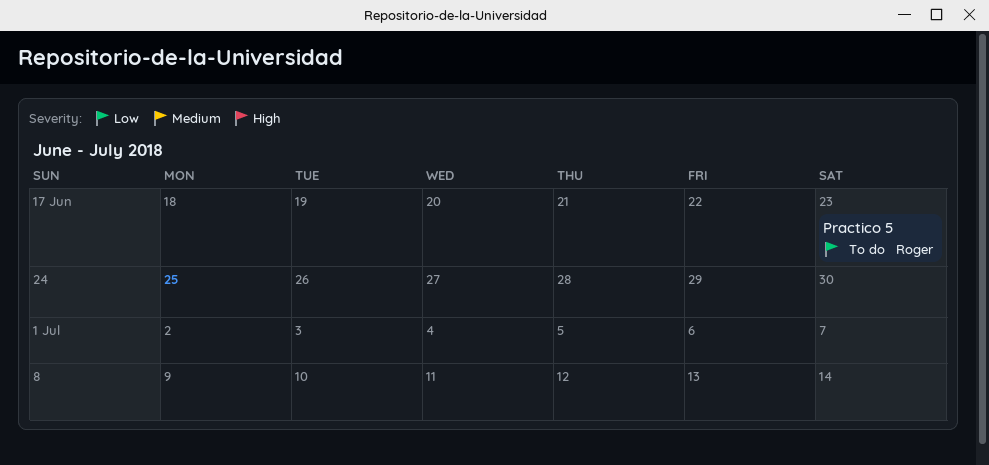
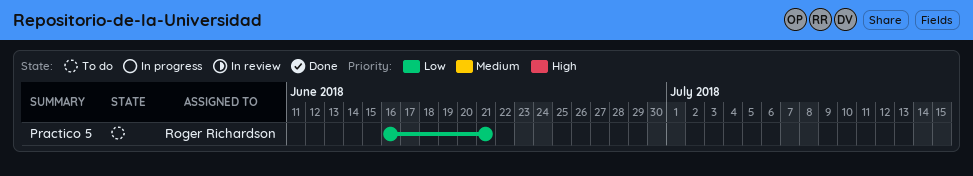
Practico 5, due: Jun 23 -> Jun 21

